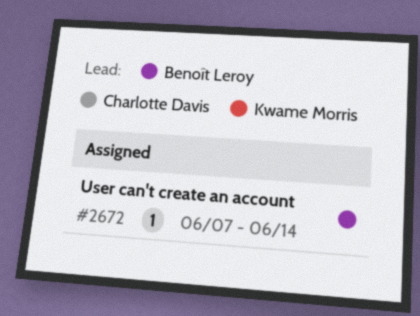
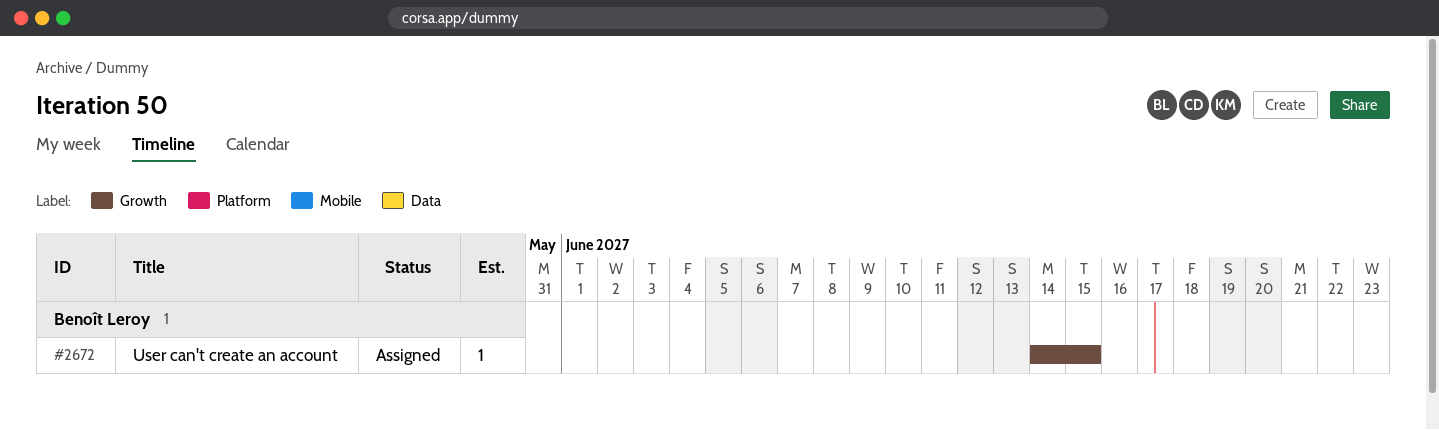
#2672, start: Jun 7 -> Jun 14
#2672, due: Jun 14 -> Jun 15

